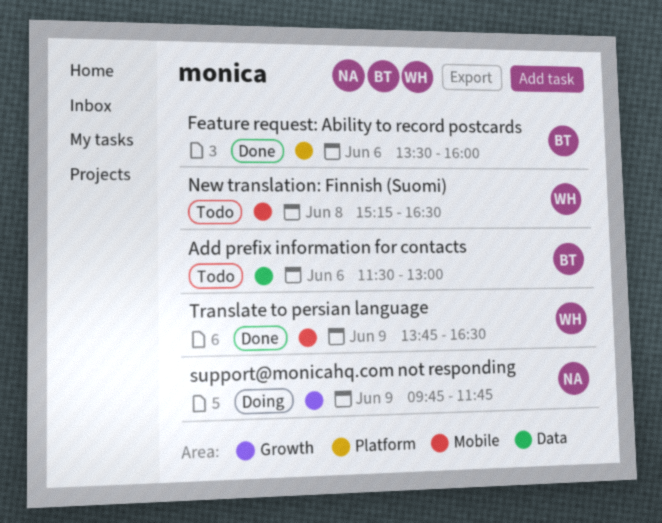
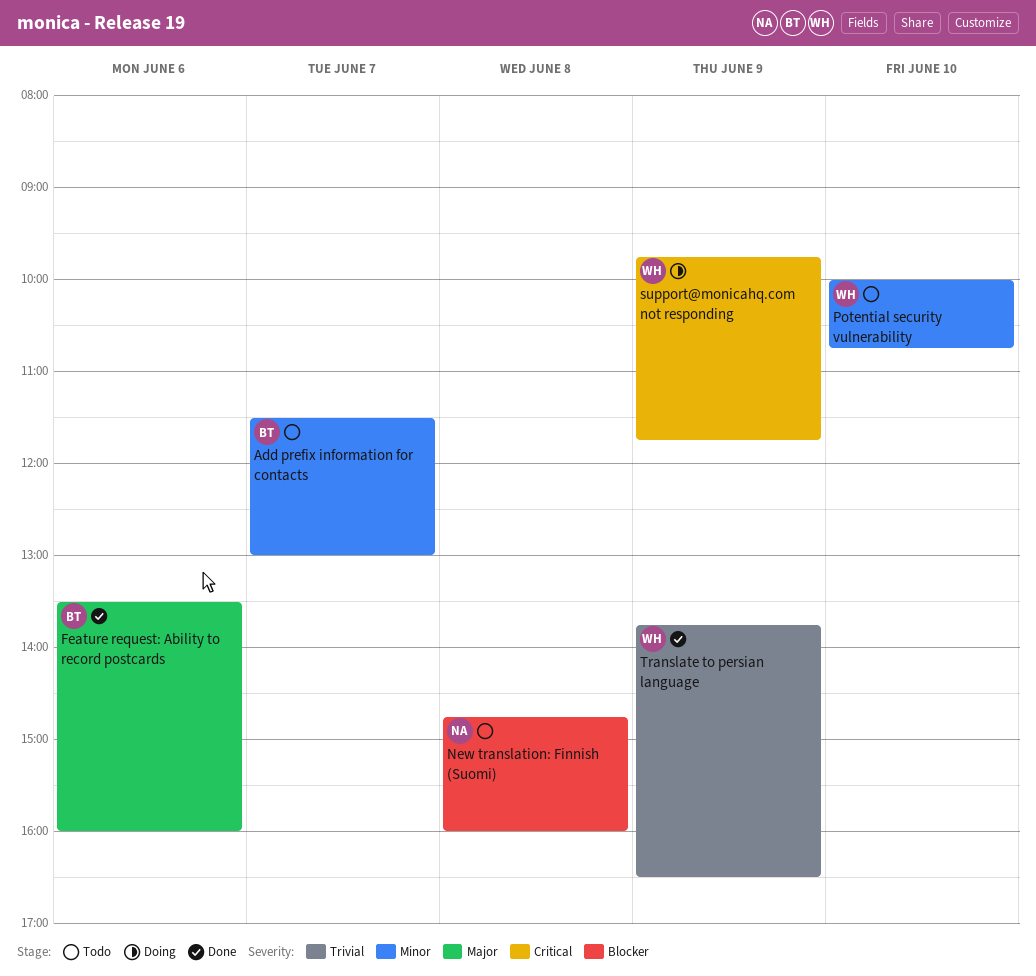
Add prefix information for contacts, day: Jun 6 -> Jun 7
New translation: Finnish (Suomi), owner: WH -> NA
New translation: Finnish (Suomi), begins: 15:15 -> 14:45
New translation: Finnish (Suomi), ends: 16:30 -> 16:00
Potential security vulnerability: none -> present
support@monicahq.com not responding, owner: NA -> WH

